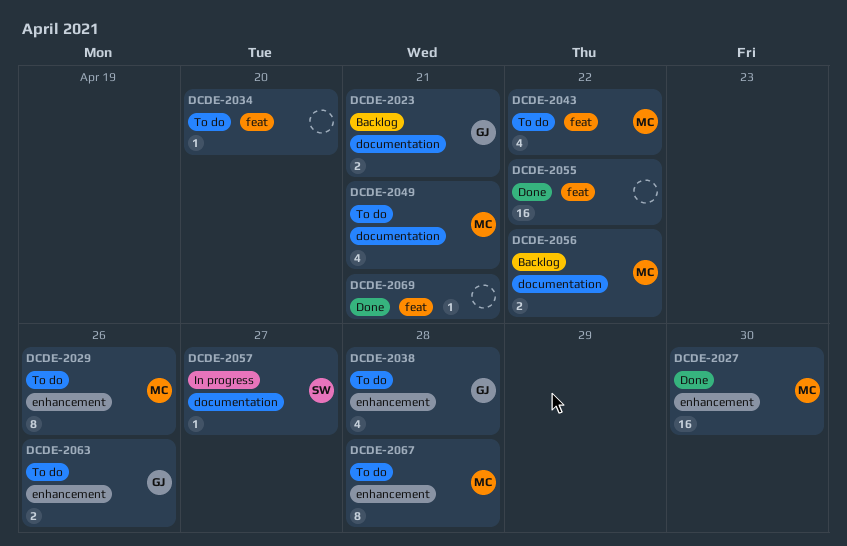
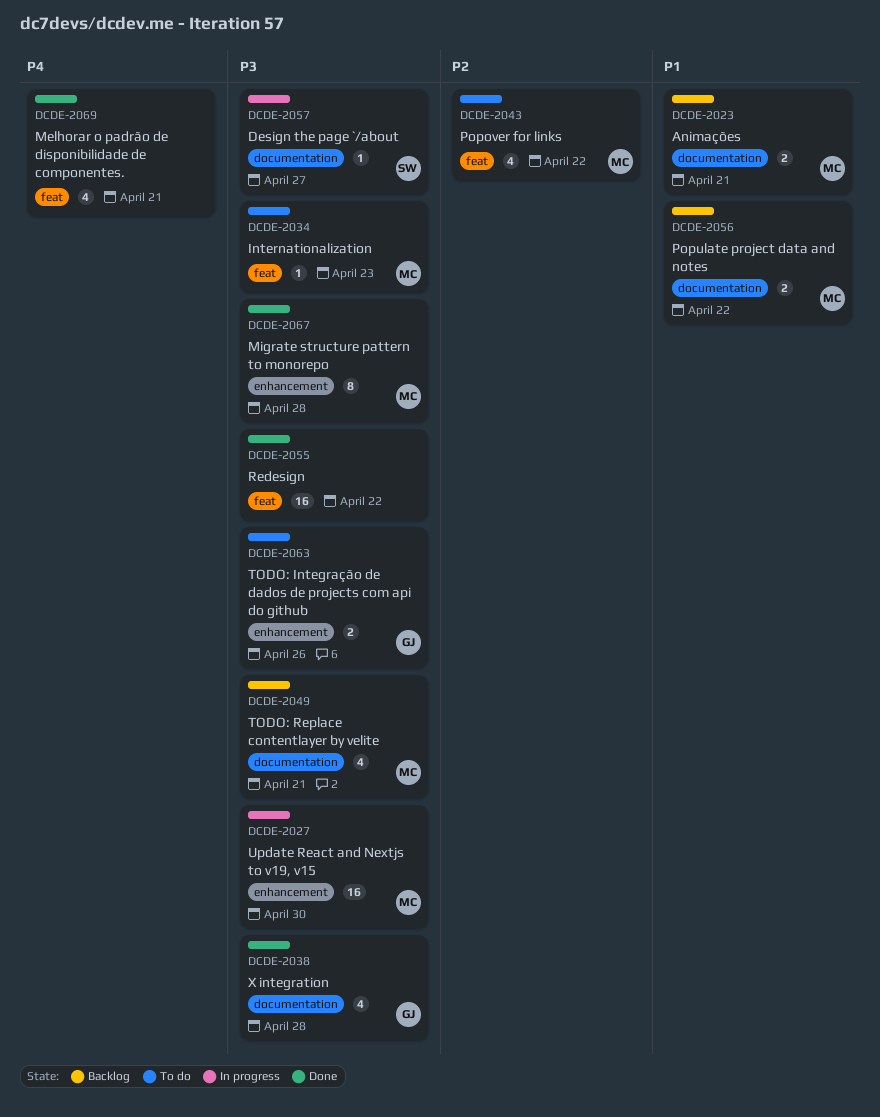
DCDE-2023, owner: GJ -> MC
DCDE-2027, status: Done -> In progress
DCDE-2029: present -> none
DCDE-2034, owner: none -> MC
DCDE-2034, due: Apr 20 -> Apr 23
DCDE-2038, status: To do -> Done
DCDE-2038, label: enhancement -> documentation
DCDE-2049, status: To do -> Backlog
DCDE-2067, status: To do -> Done
DCDE-2069, estimate: 1 -> 4

